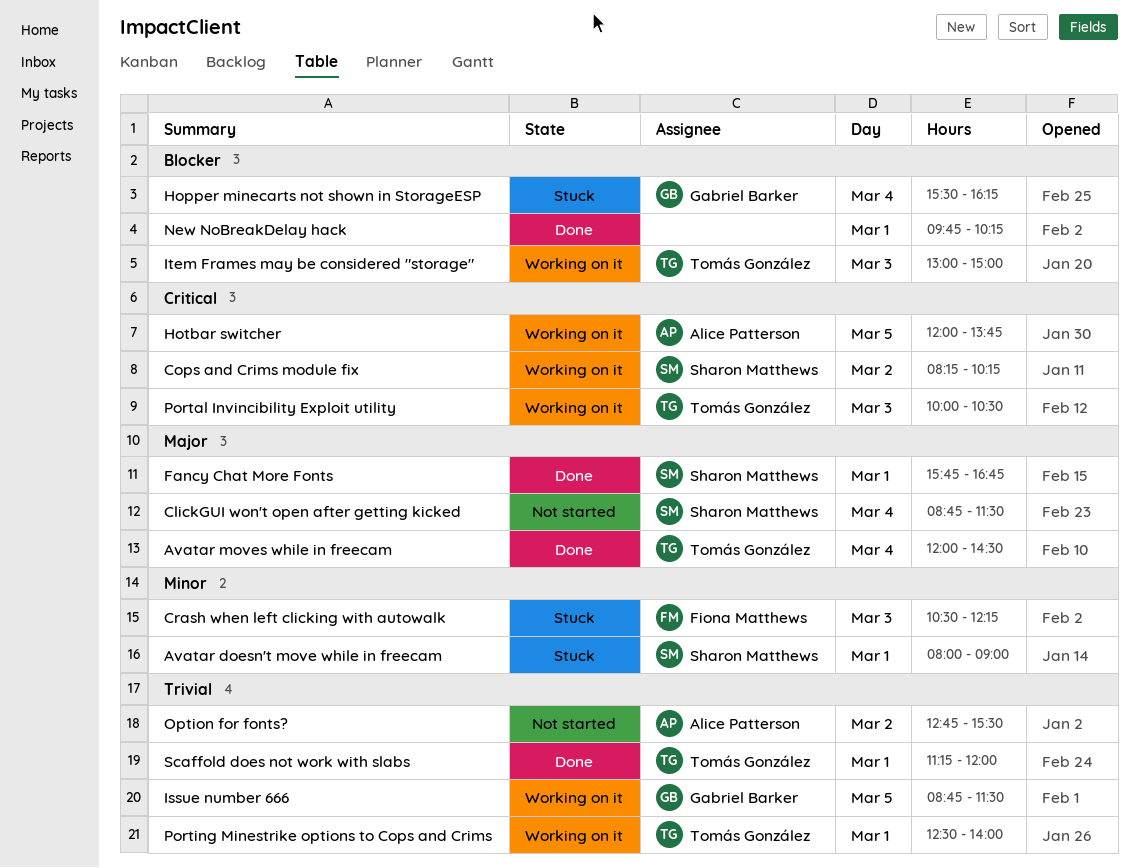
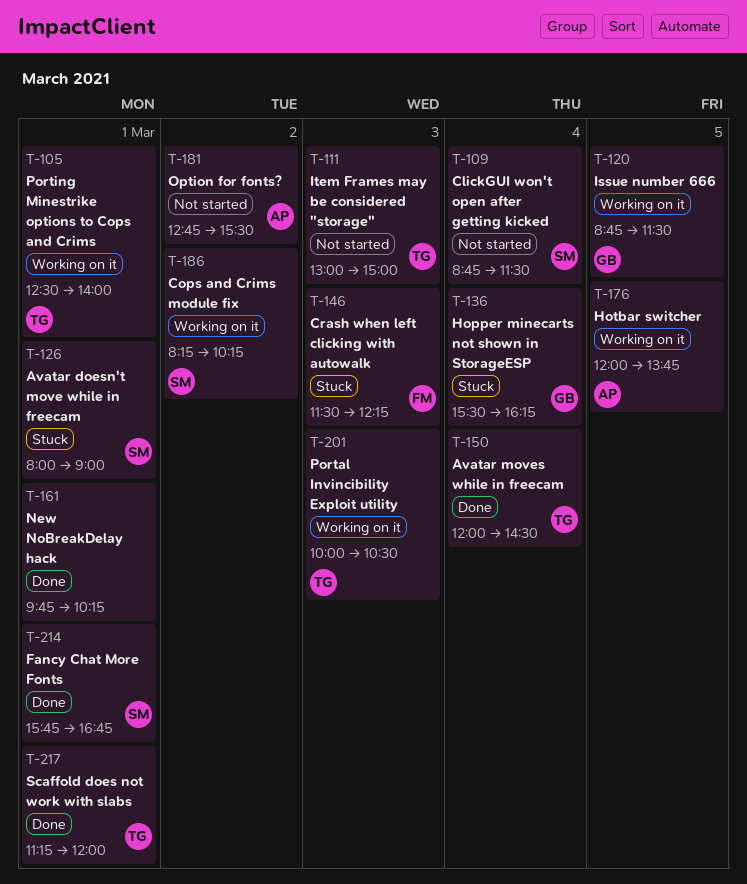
Crash when left clicking with autowalk, begins: 10:30 -> 11:30
Item Frames may be considered "storage", status: Working on it -> Not started

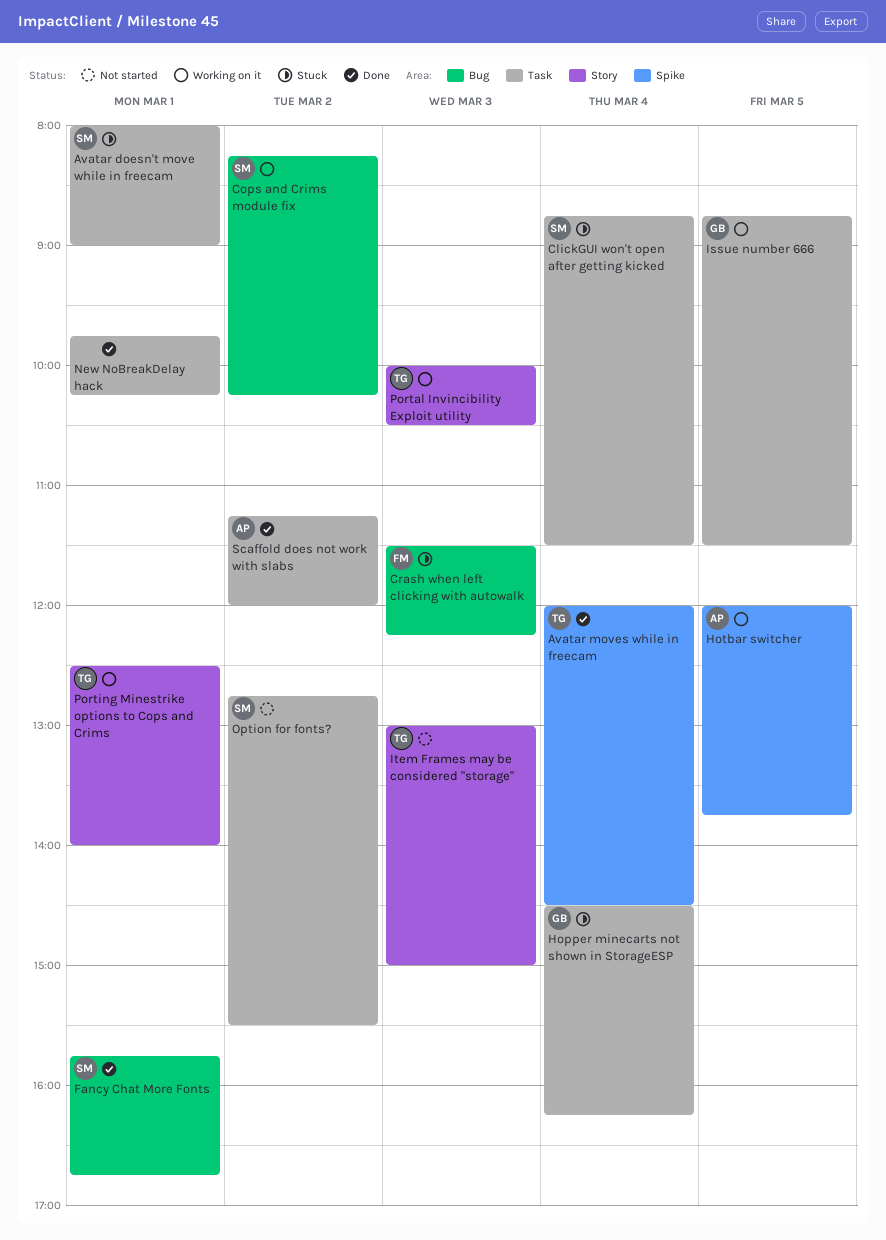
ClickGUI won't open after getting kicked, status: Not started -> Stuck
Hopper minecarts not shown in StorageESP, begins: 15:30 -> 14:30
Option for fonts?, owner: AP -> SM
Scaffold does not work with slabs, owner: TG -> AP
Scaffold does not work with slabs, day: Mar 1 -> Mar 2

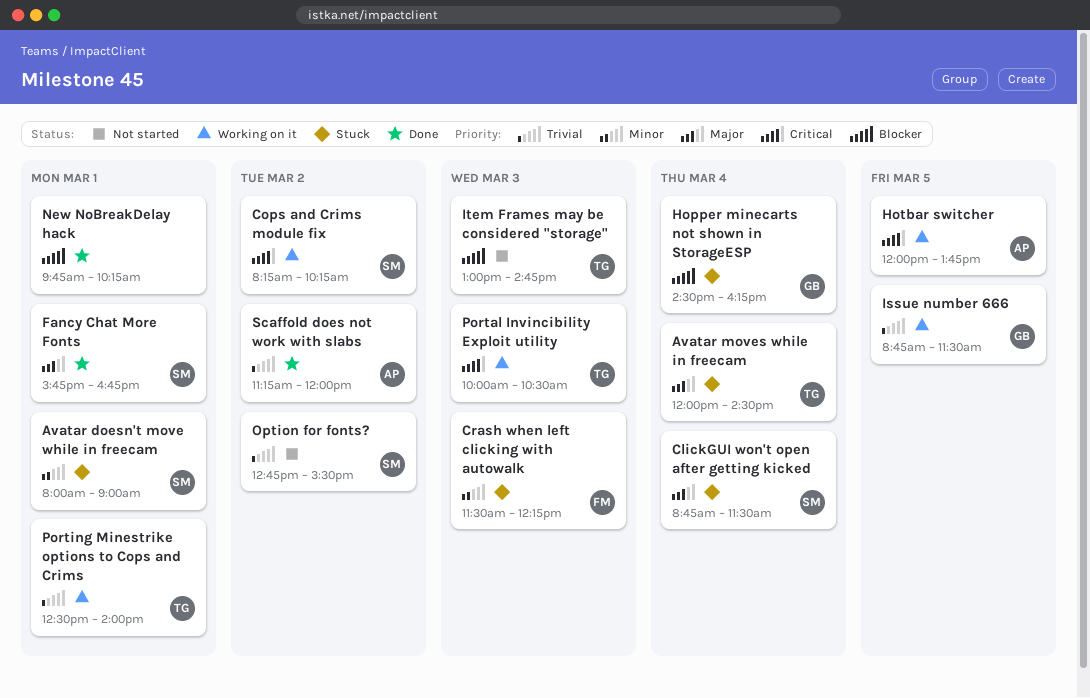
Avatar moves while in freecam, status: Done -> Stuck
Item Frames may be considered "storage", ends: 15:00 -> 14:45

